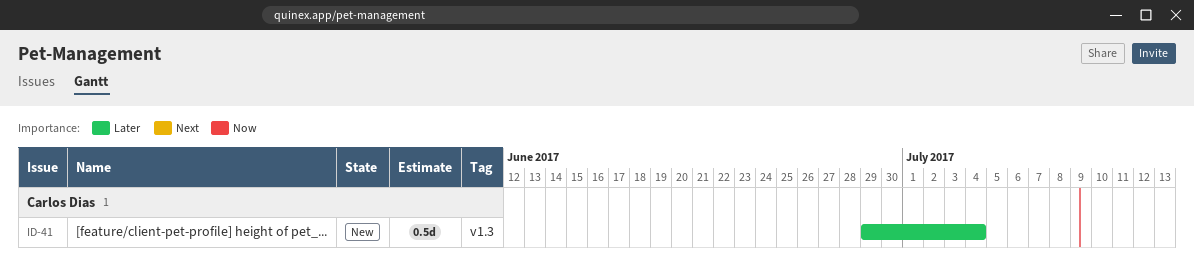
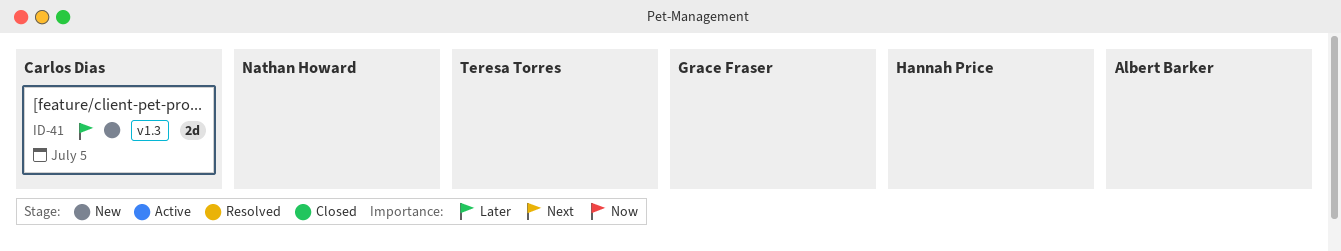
ID-41, estimate: 0.5d -> 2d
ID-41, due: Jul 4 -> Jul 5

